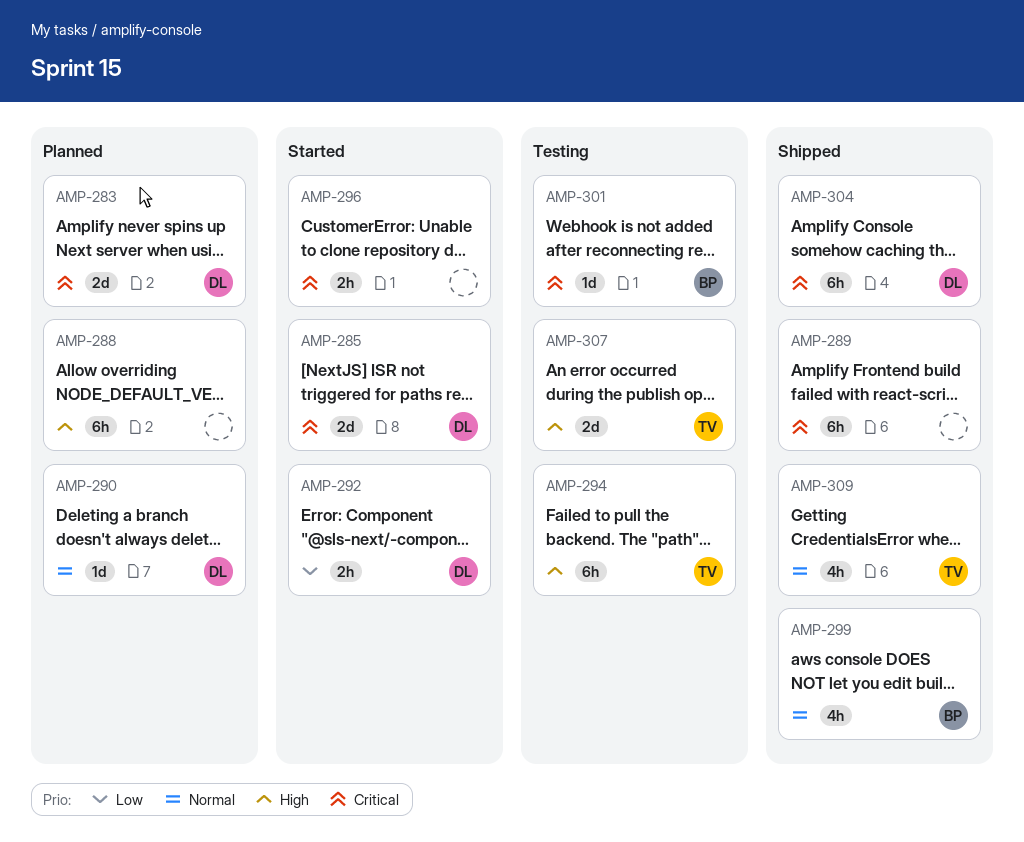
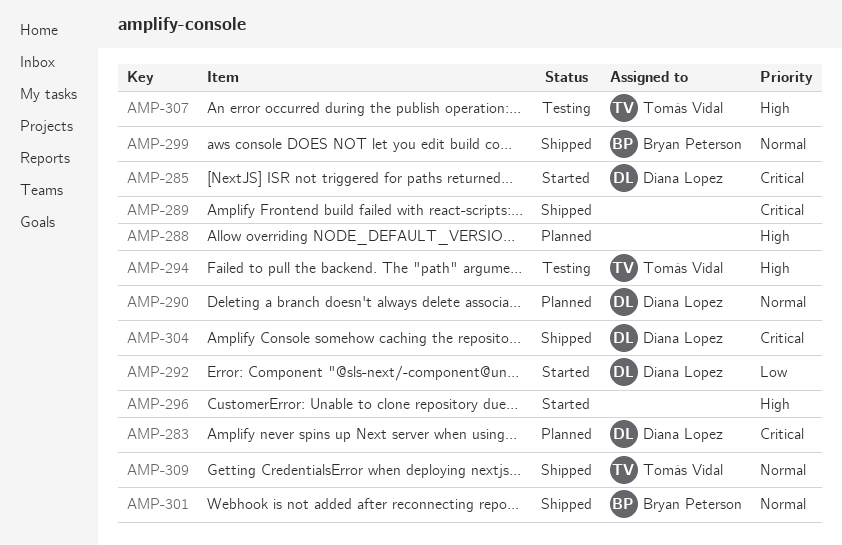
AMP-296, priority: Critical -> High
AMP-301, status: Testing -> Shipped
AMP-301, priority: Critical -> Normal

